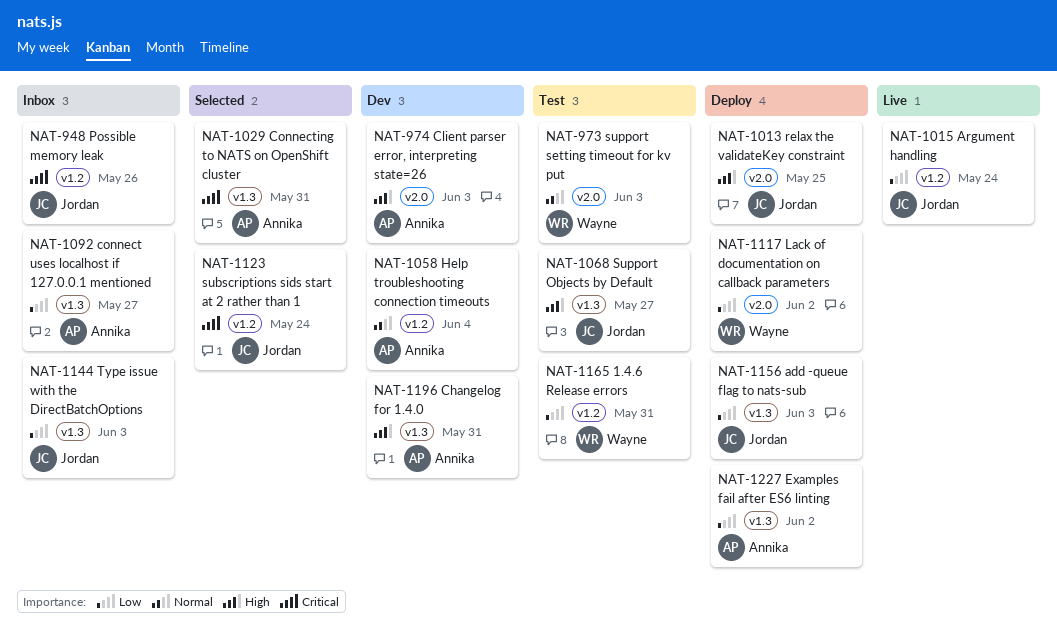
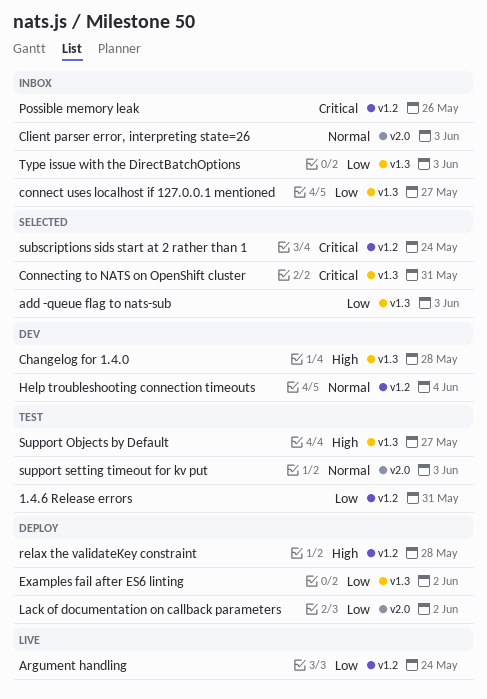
add -queue flag to nats-sub, status: Deploy -> Selected
Changelog for 1.4.0, due: May 31 -> May 28
Client parser error, interpreting state=26, status: Dev -> Inbox
Client parser error, interpreting state=26, priority: High -> Normal
relax the validateKey constraint, label: v2.0 -> v1.2
relax the validateKey constraint, due: May 25 -> May 28

